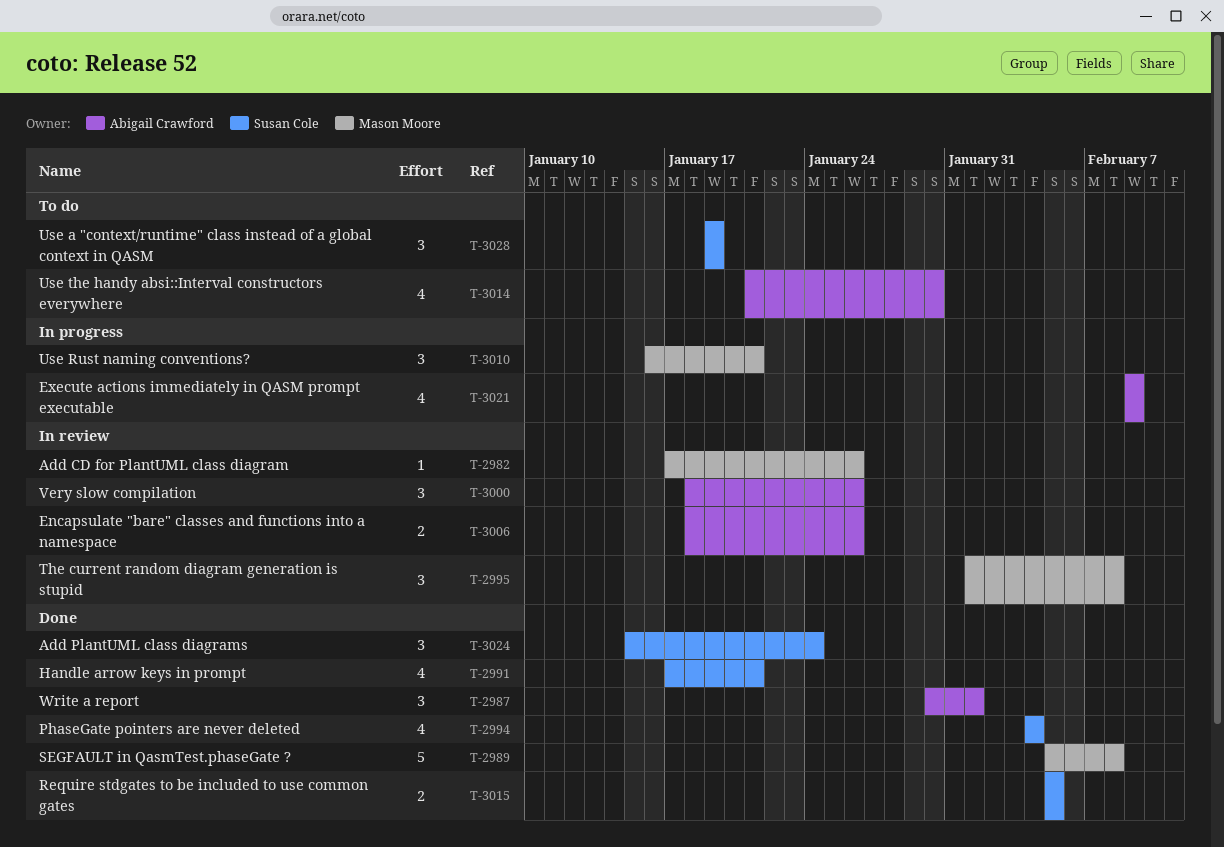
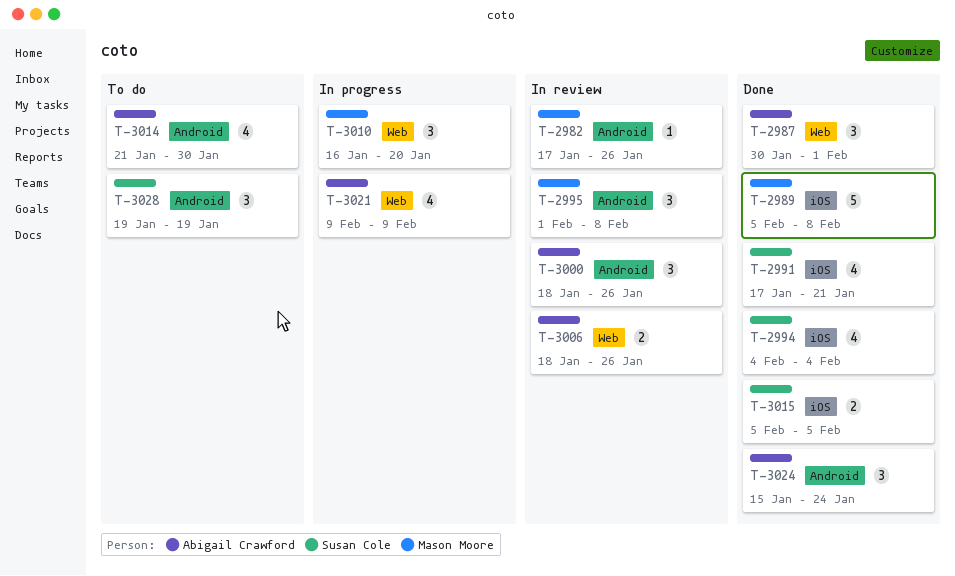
T-3010, due: Jan 21 -> Jan 20
T-3024, owner: Susan Cole -> Abigail Crawford

